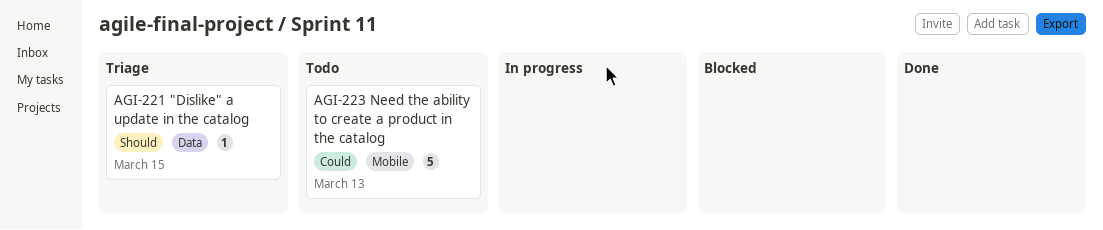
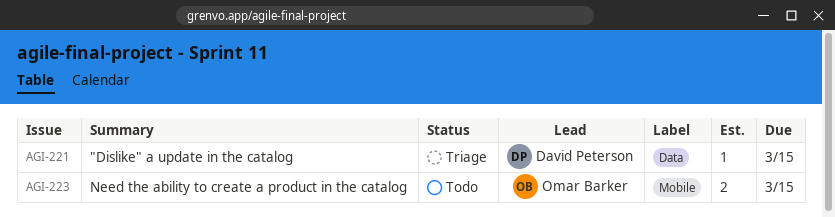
AGI-223, estimate: 5 -> 2
AGI-223, due: Mar 13 -> Mar 15

